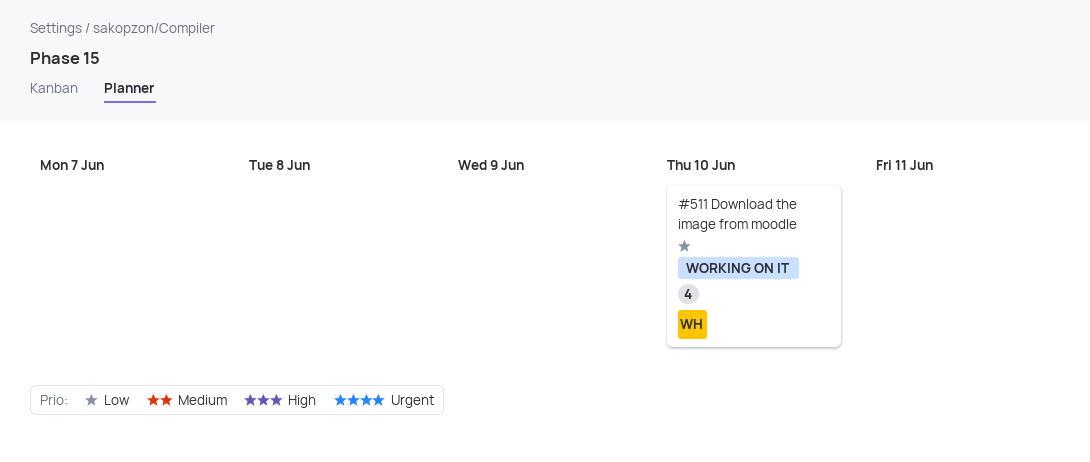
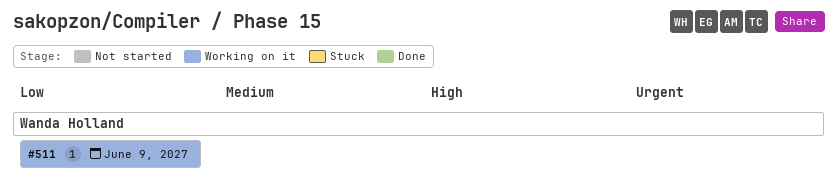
#511, estimate: 4 -> 1
#511, due: Jun 10 -> Jun 9

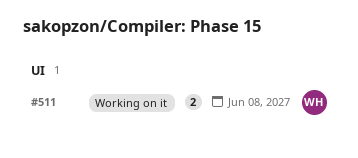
#511, estimate: 1 -> 2
#511, due: Jun 9 -> Jun 8

